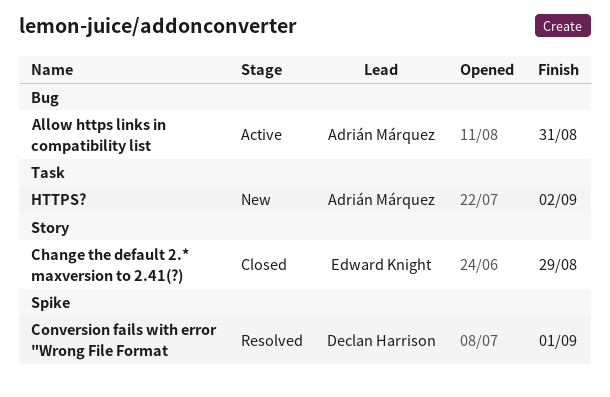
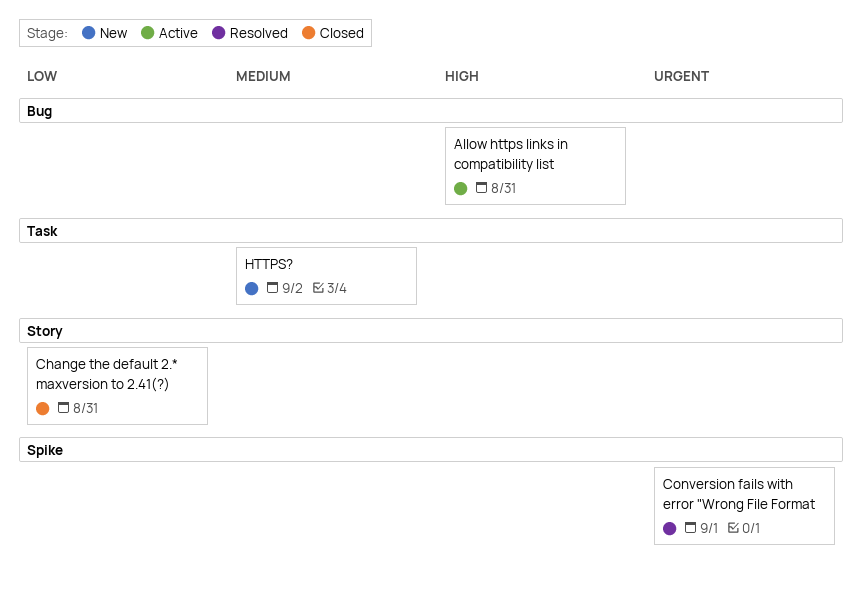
Change the default 2.* maxversion to 2.41(?), due: Aug 29 -> Aug 31

